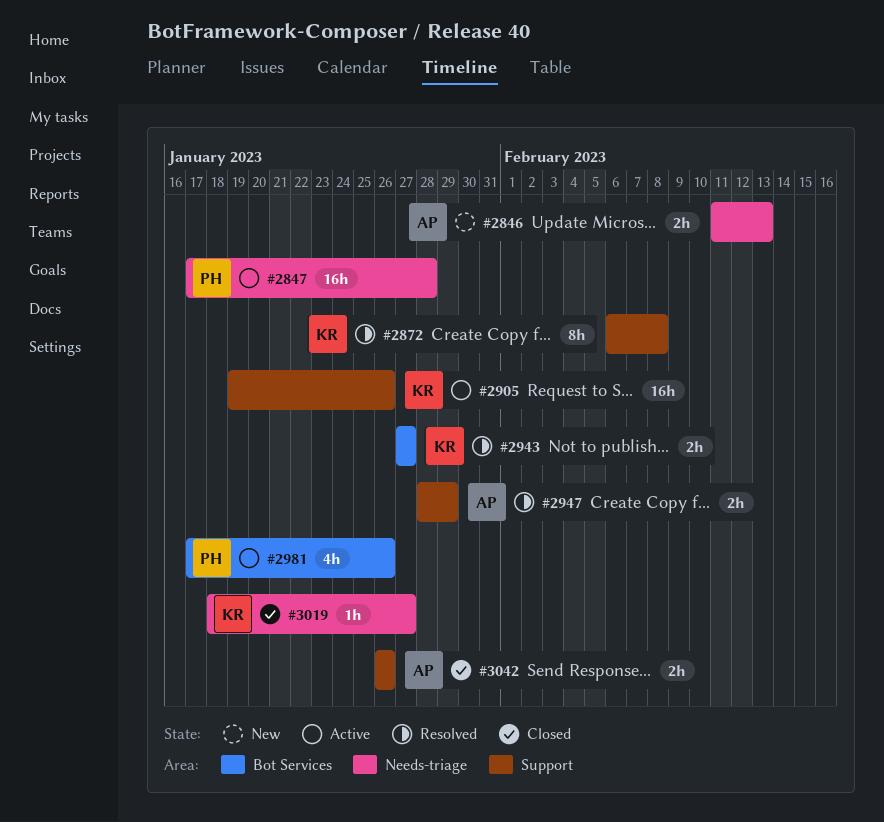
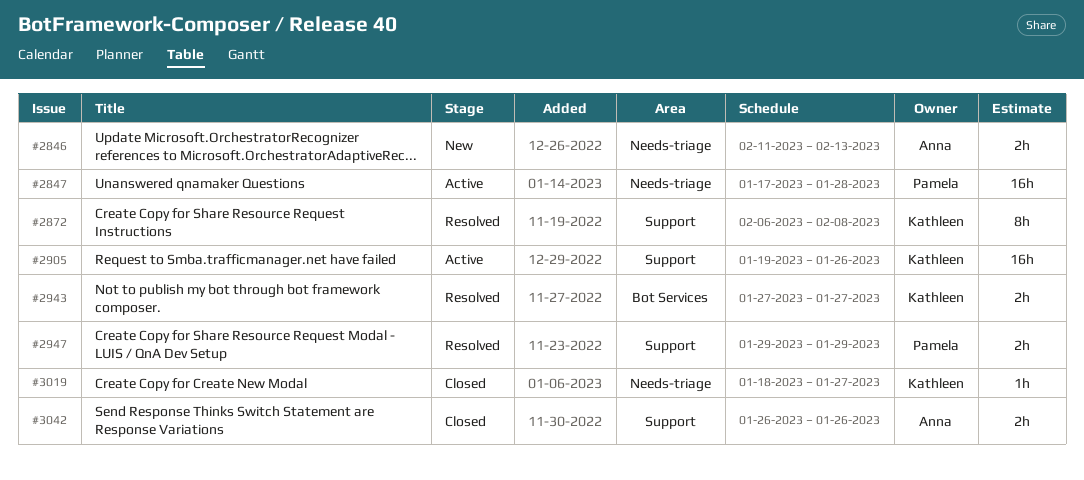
#2947, owner: Anna -> Pamela
#2947, start: Jan 28 -> Jan 29
#2981: present -> none

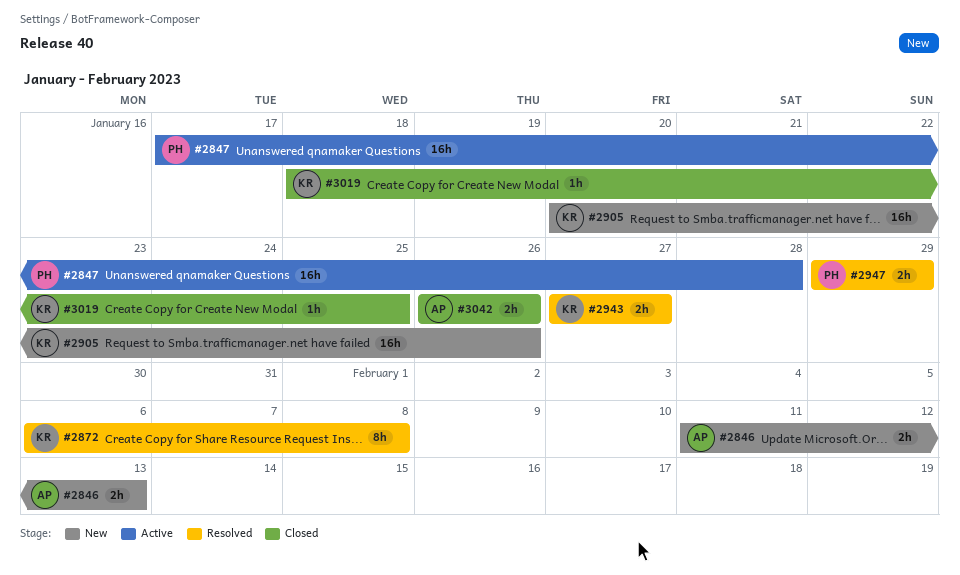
#2905, status: Active -> New
#2905, start: Jan 19 -> Jan 20
#3019, due: Jan 27 -> Jan 25

